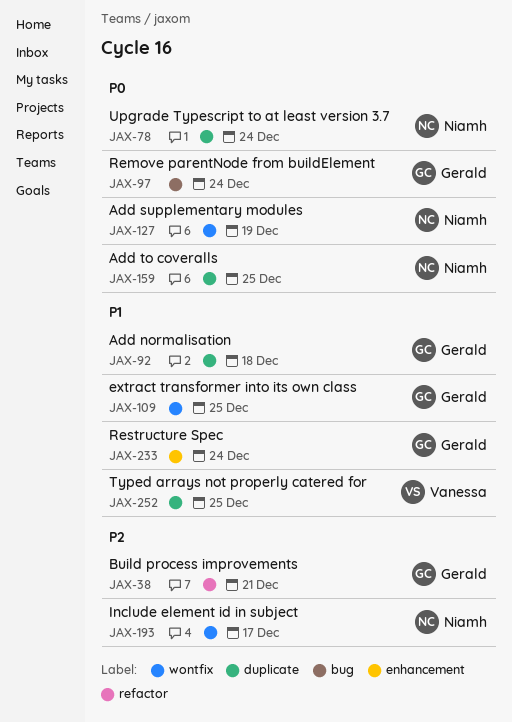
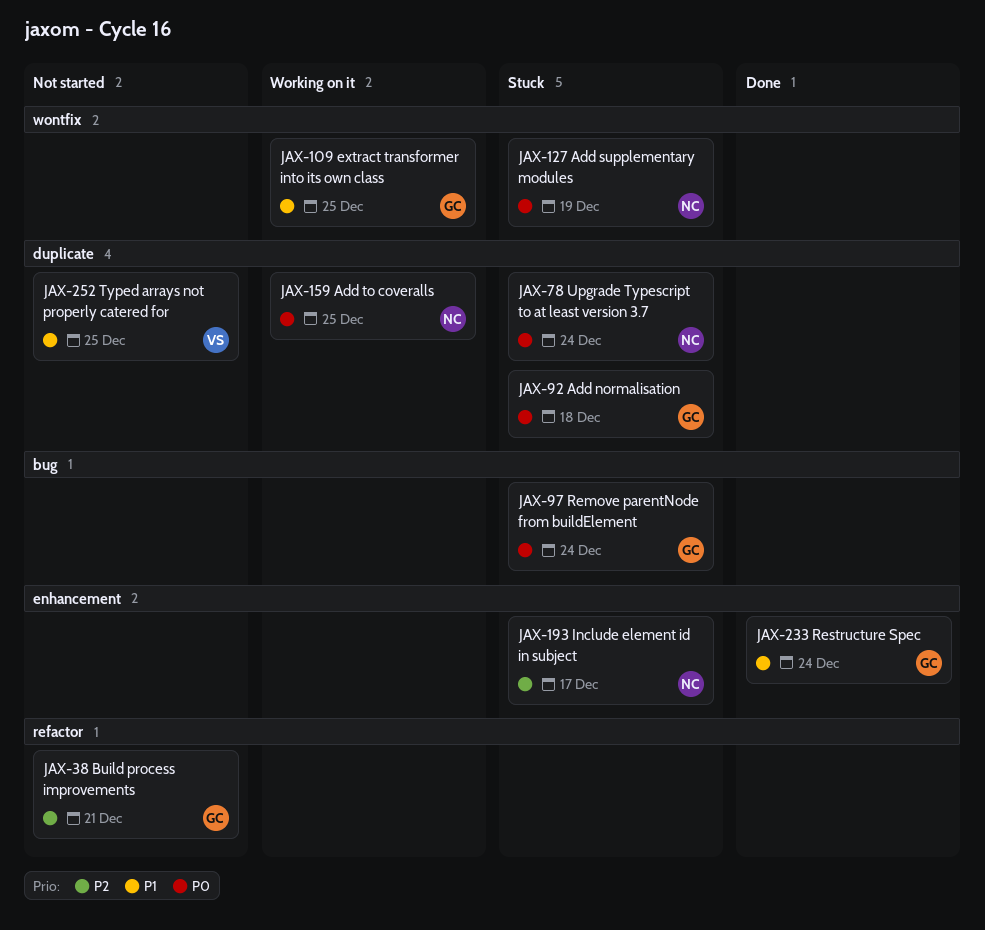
JAX-92, priority: P1 -> P0
JAX-193, label: wontfix -> enhancement

